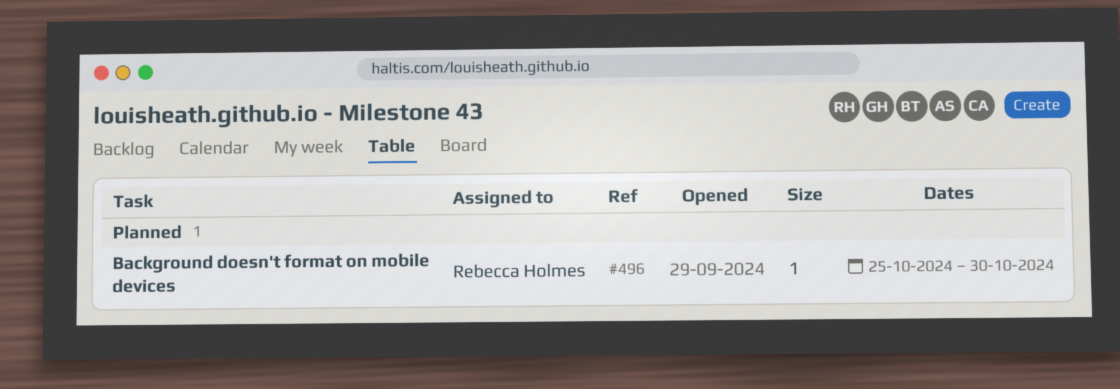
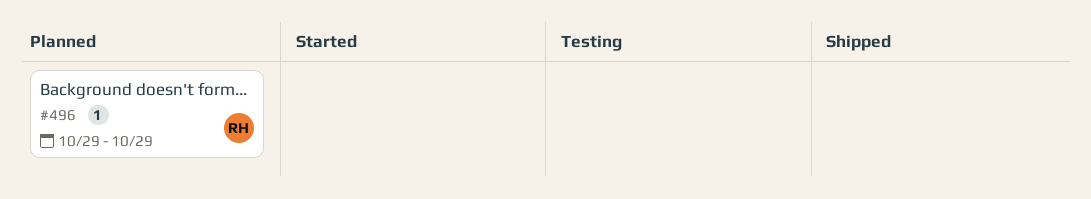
#496, start: Oct 25 -> Oct 29
#496, due: Oct 30 -> Oct 29

